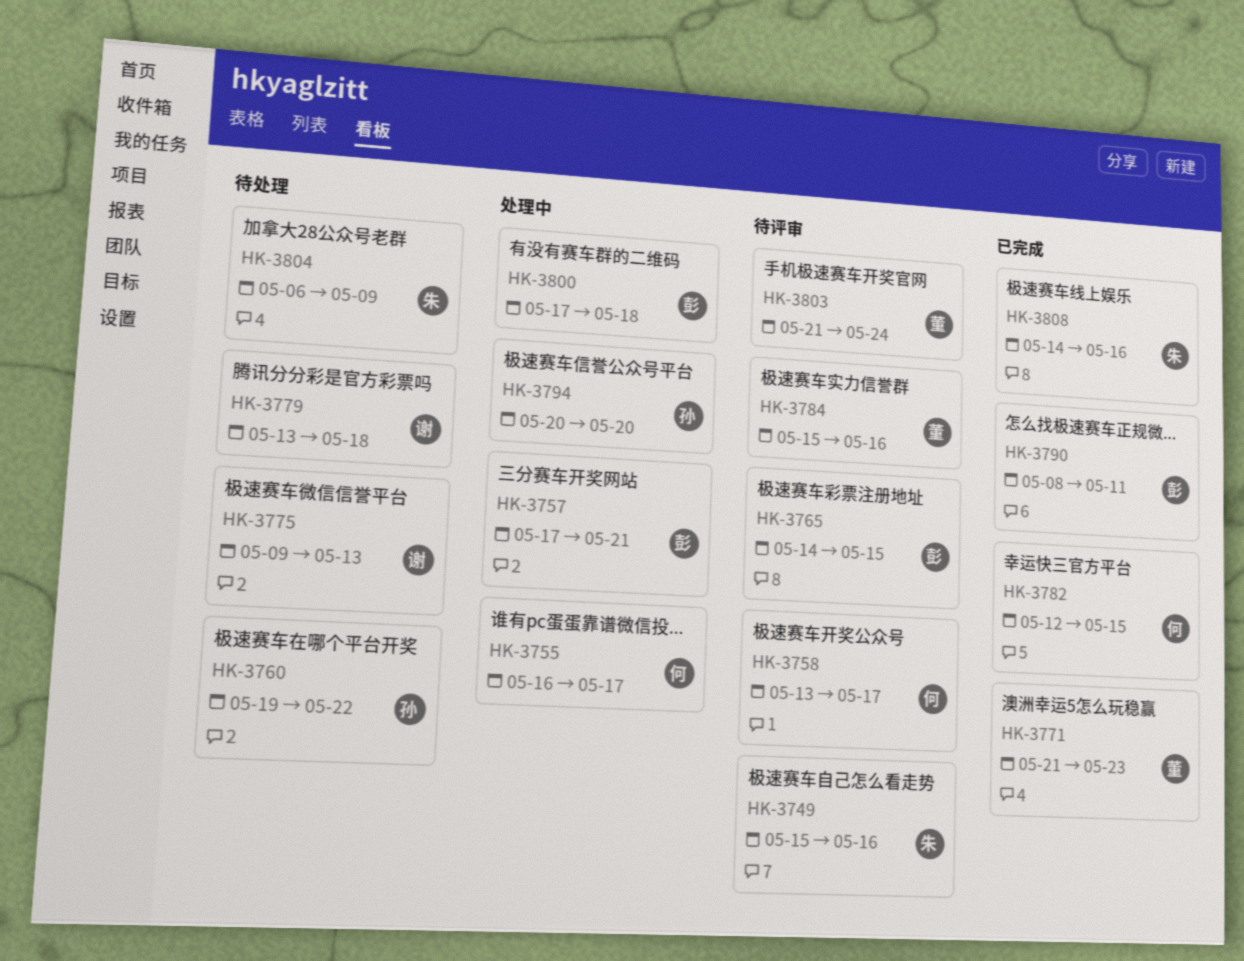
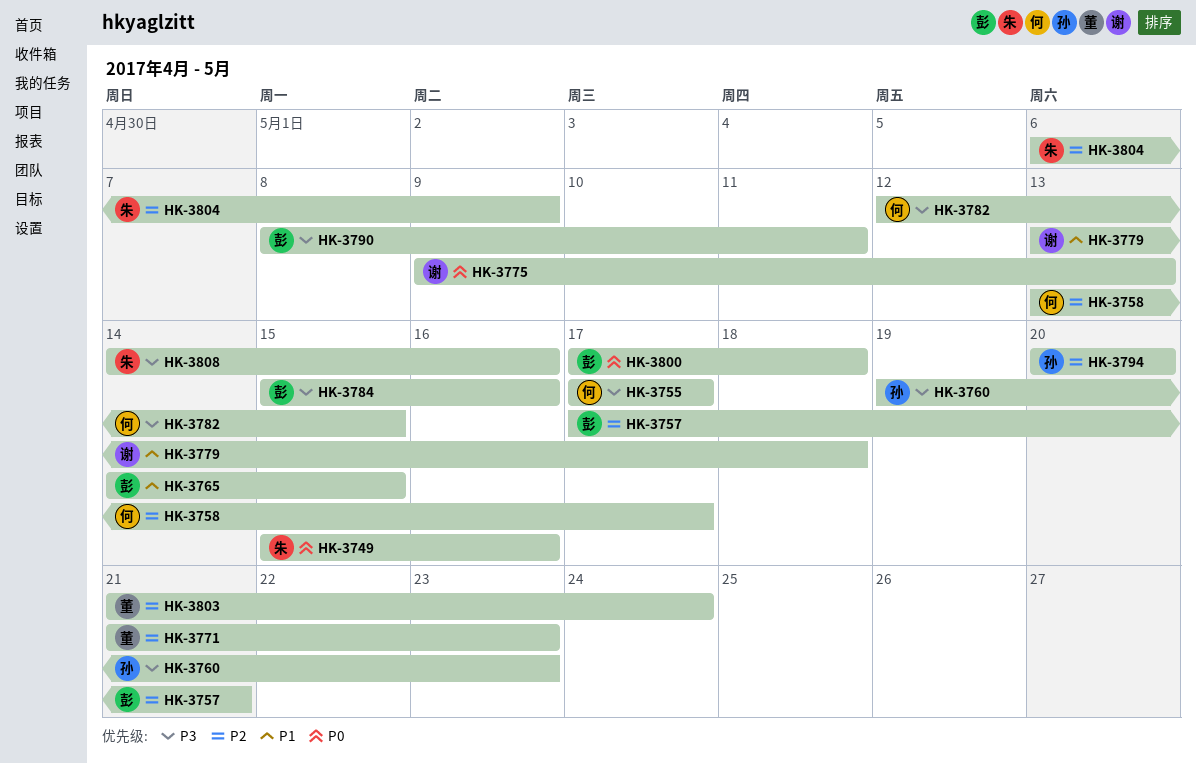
HK-3755, start: May 16 -> May 17
HK-3760, due: May 22 -> May 23
HK-3784, owner: 董 -> 彭

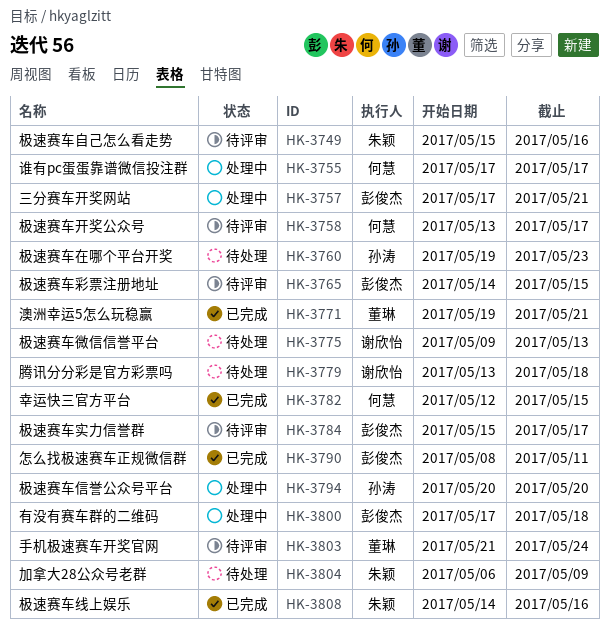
HK-3771, start: May 21 -> May 19
HK-3771, due: May 23 -> May 21
HK-3784, due: May 16 -> May 17

